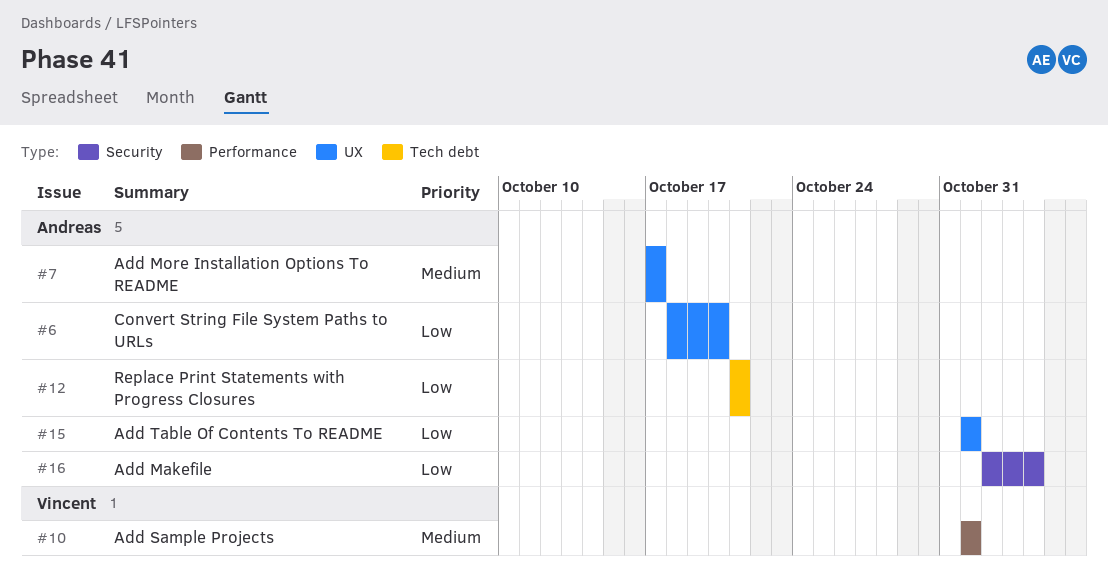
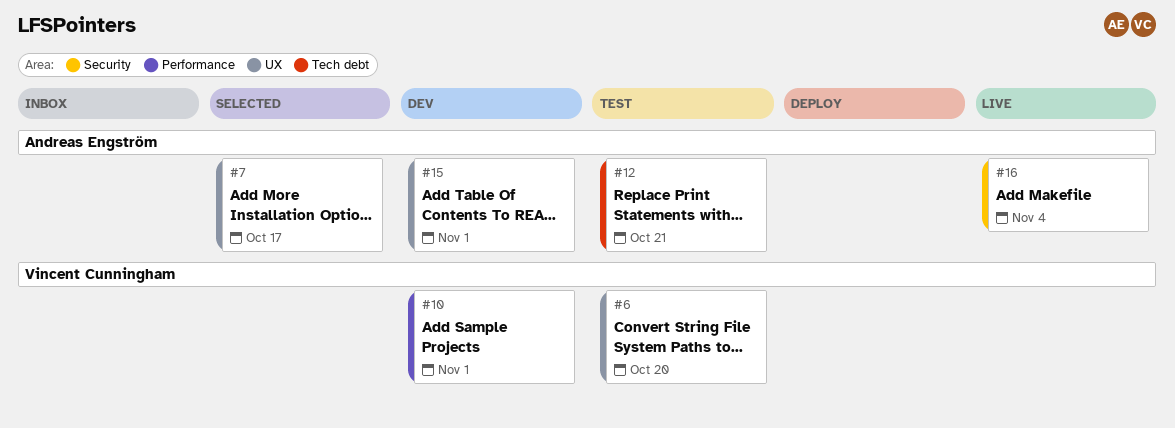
#6, owner: Andreas Engström -> Vincent Cunningham

